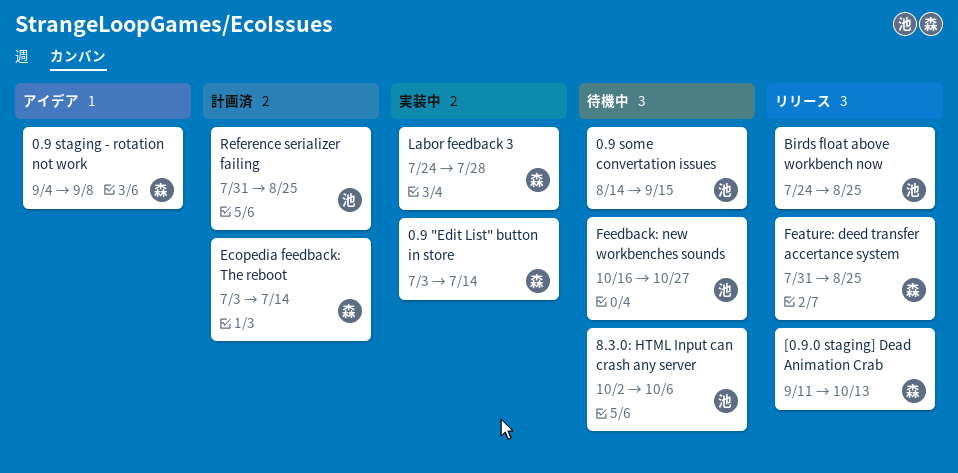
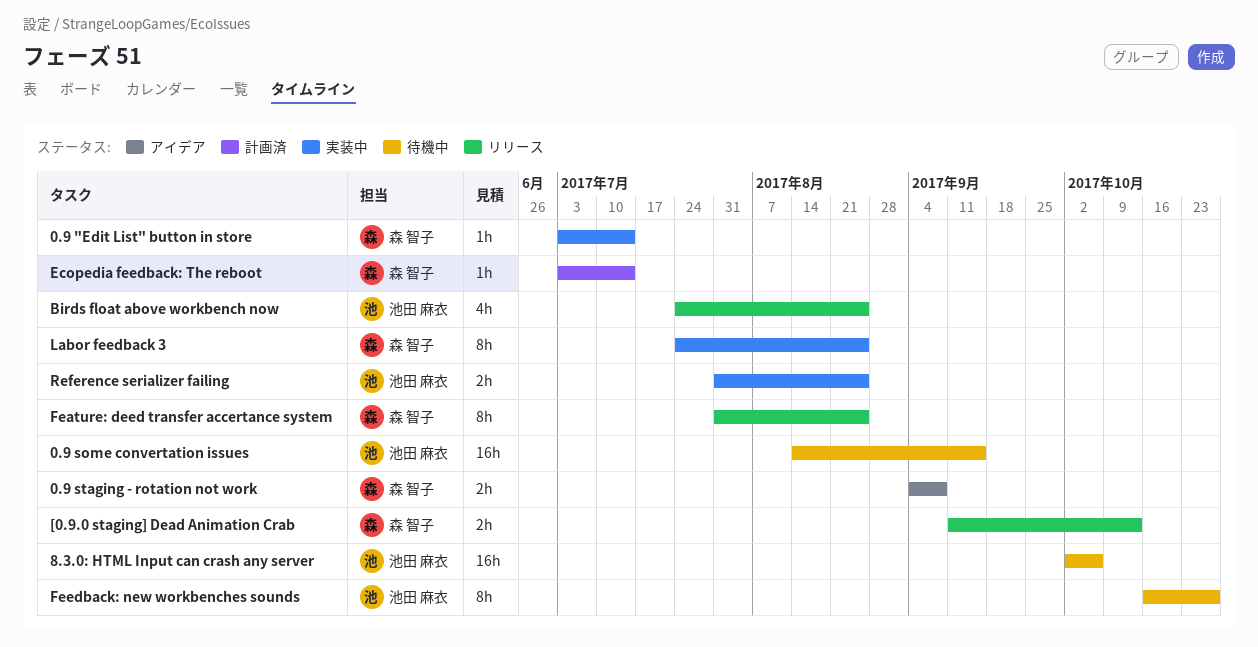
Labor feedback 3, due: Jul 28 -> Aug 25
Reference serializer failing, status: 計画済 -> 実装中

